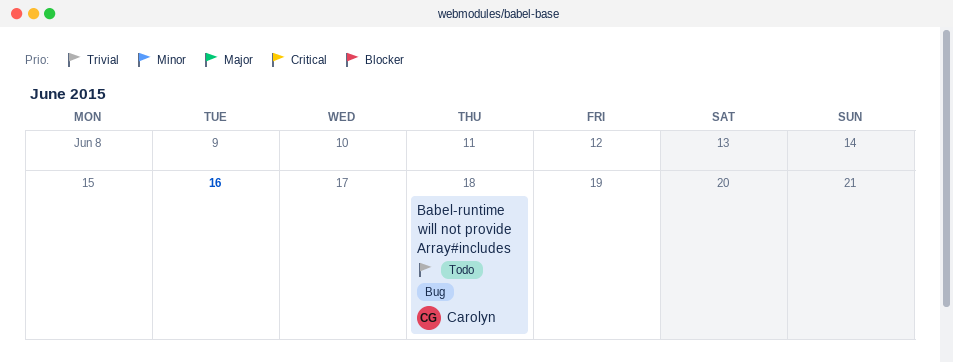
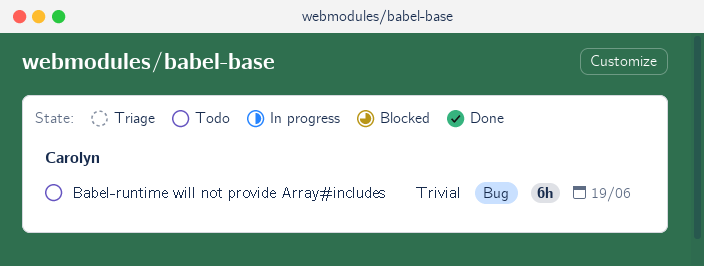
Babel-runtime will not provide Array#includes, due: Jun 18 -> Jun 19

